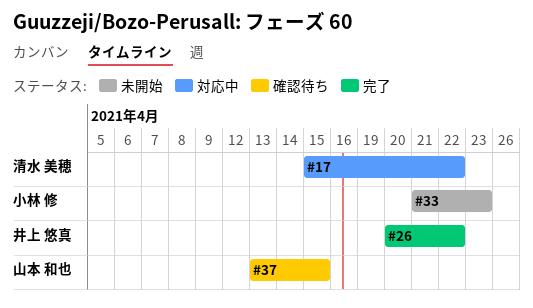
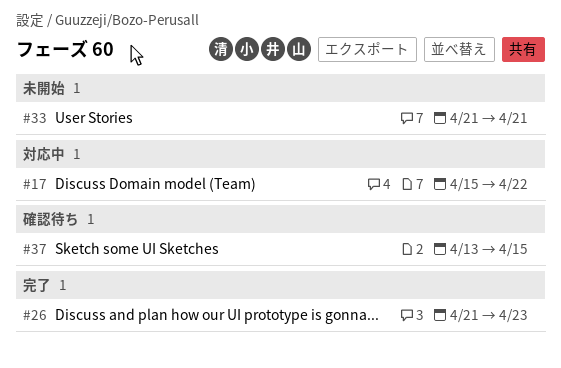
#26, start: Apr 20 -> Apr 21
#26, due: Apr 22 -> Apr 23
#33, due: Apr 23 -> Apr 21

